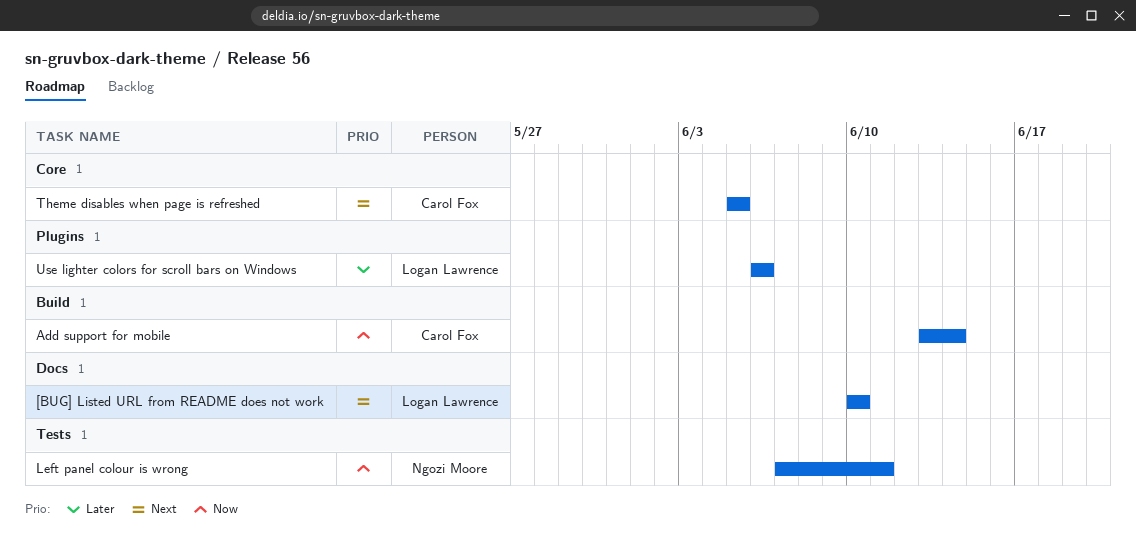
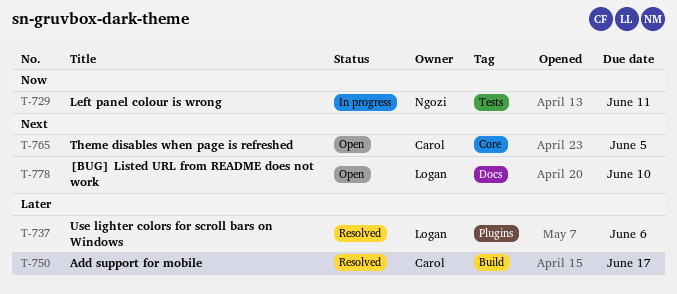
Add support for mobile, priority: Now -> Later
Add support for mobile, due: Jun 14 -> Jun 17

